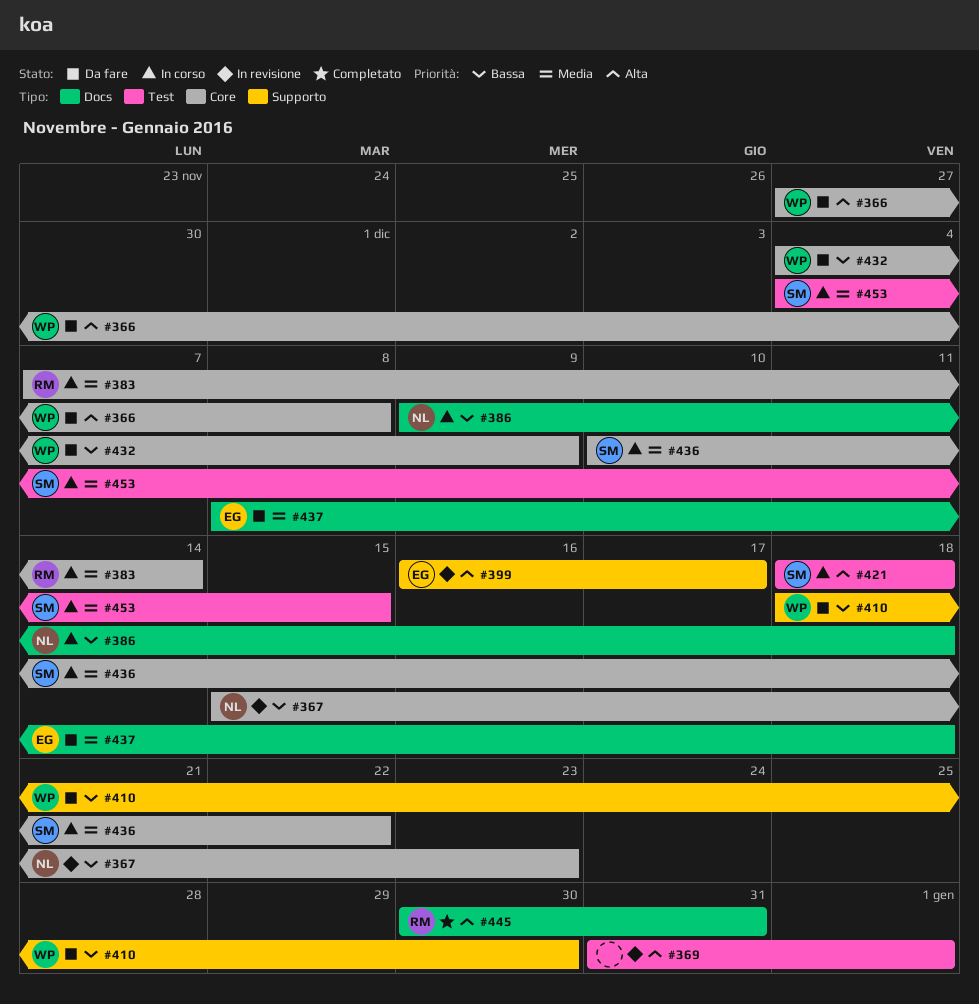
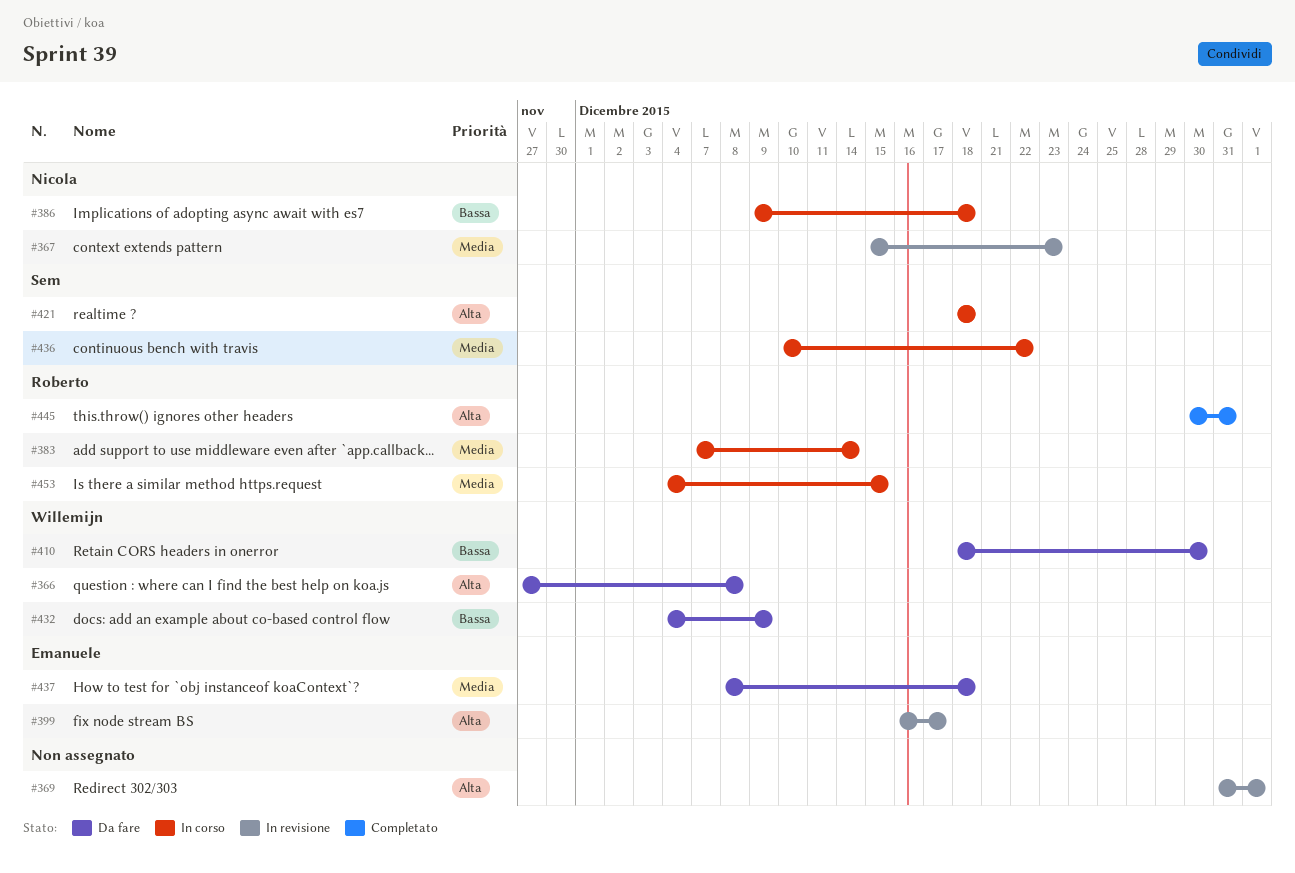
#367, priority: Bassa -> Media
#453, owner: Sem -> Roberto

